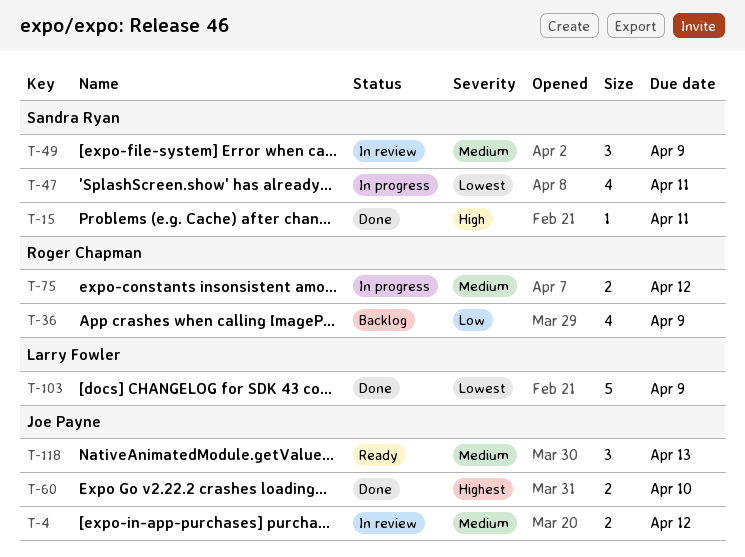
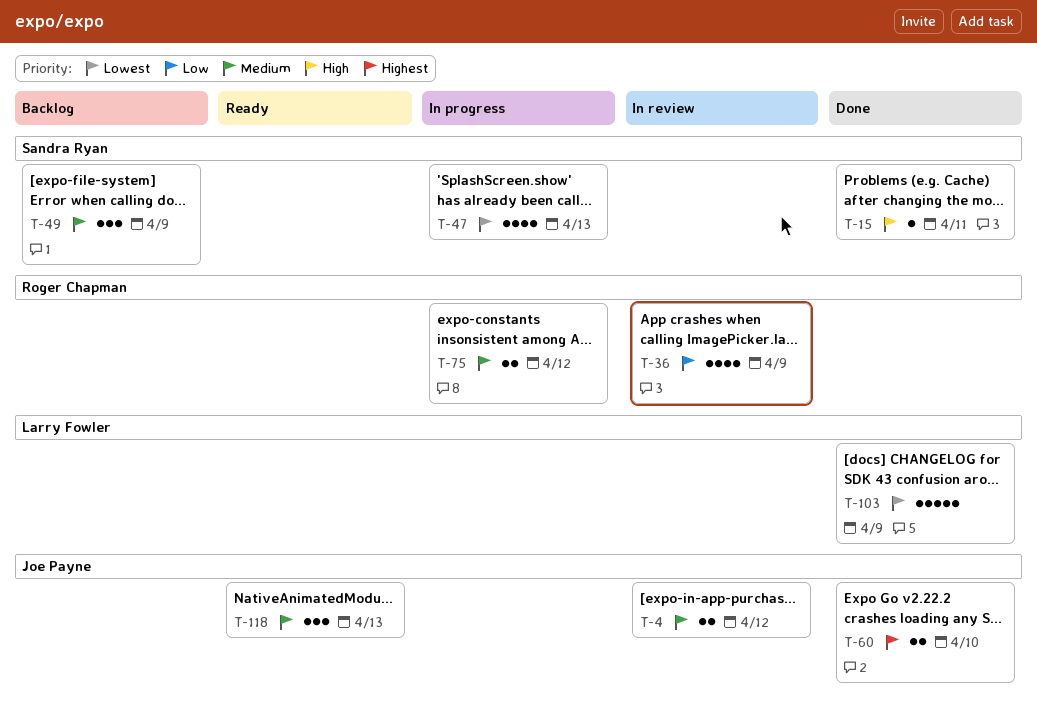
T-36, status: Backlog -> In review
T-47, due: Apr 11 -> Apr 13
T-49, status: In review -> Backlog

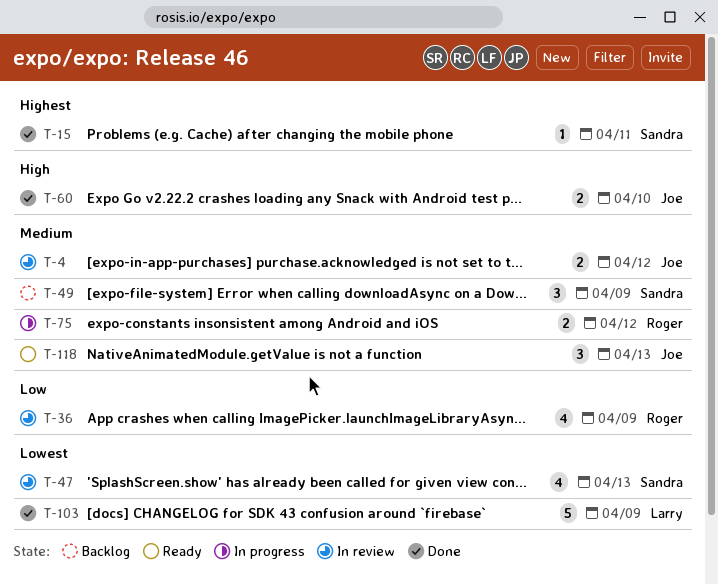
T-15, priority: High -> Highest
T-47, status: In progress -> In review
T-60, priority: Highest -> High

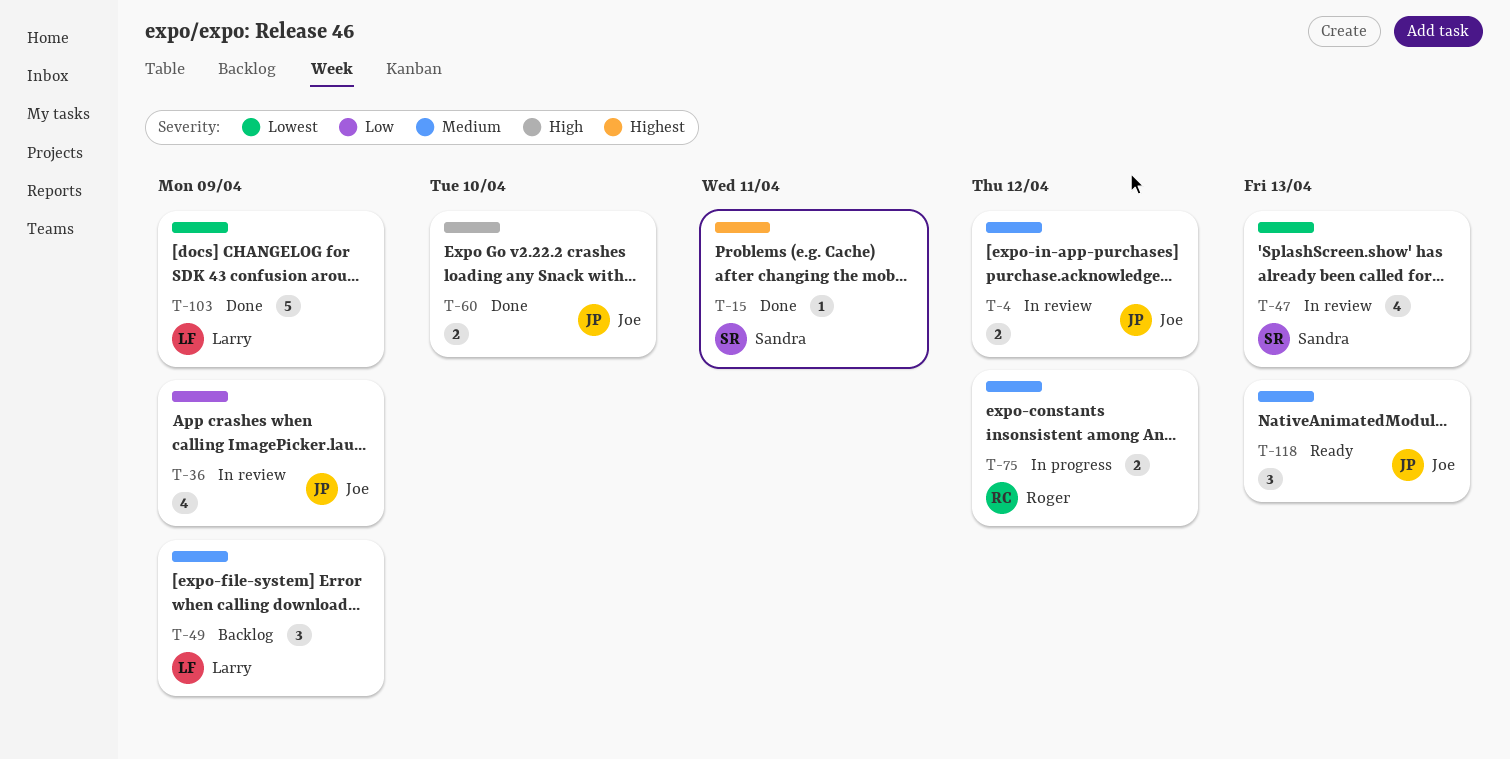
T-36, owner: Roger -> Joe
T-49, owner: Sandra -> Larry

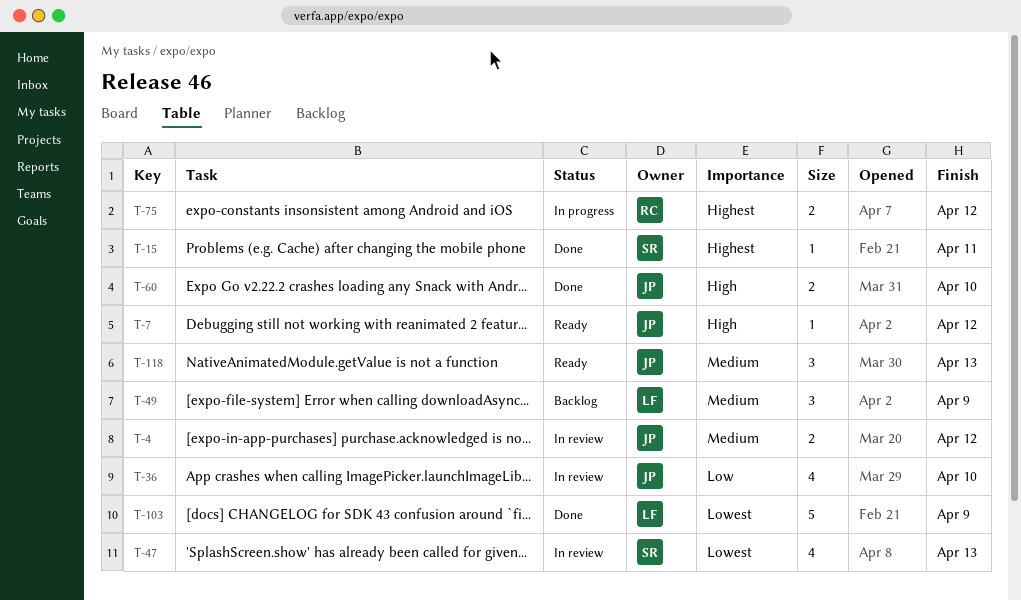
T-7: none -> present
T-36, due: Apr 9 -> Apr 10
T-75, priority: Medium -> Highest

